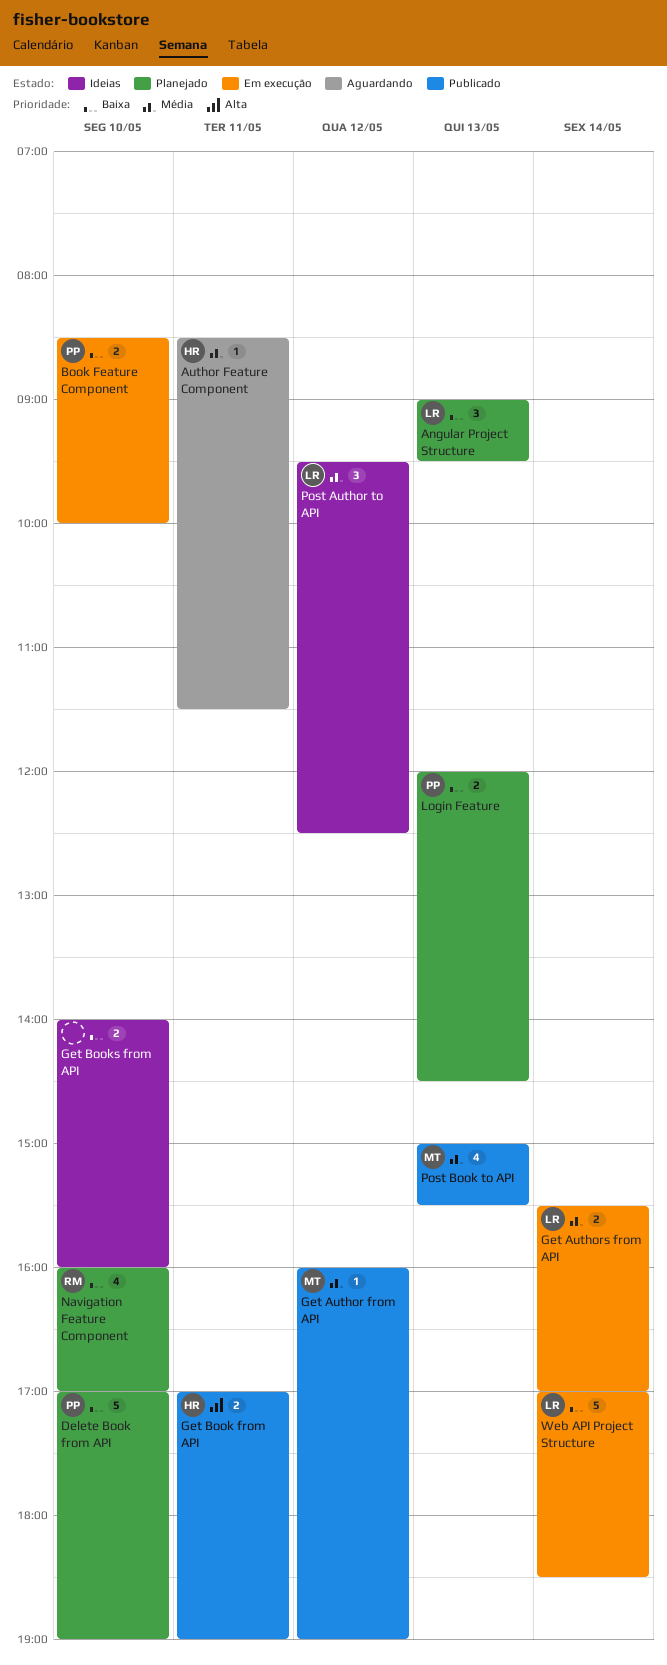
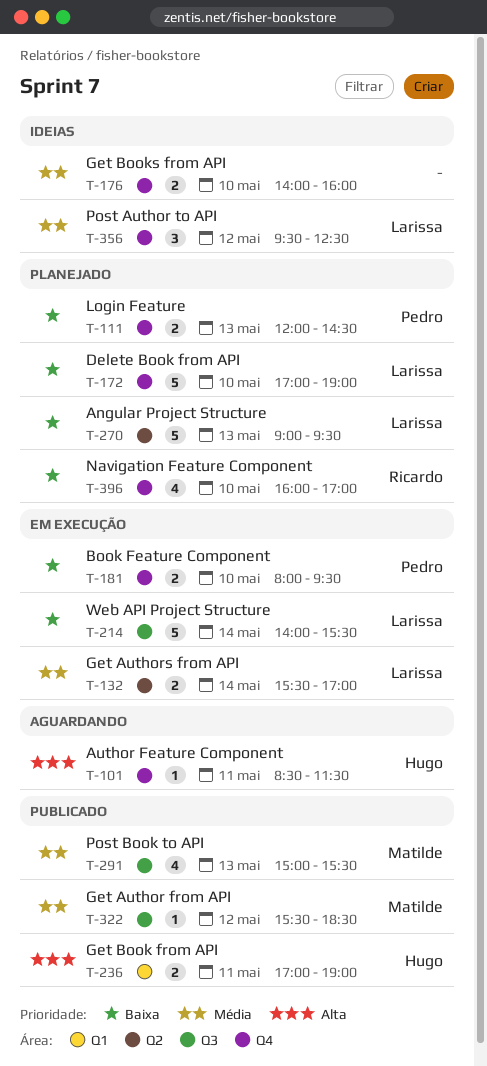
Angular Project Structure, estimate: 3 -> 5
Author Feature Component, priority: Média -> Alta
Book Feature Component, begins: 08:30 -> 08:00
Book Feature Component, ends: 10:00 -> 09:30
Delete Book from API, owner: Pedro -> Larissa
Get Author from API, begins: 16:00 -> 15:30
Get Author from API, ends: 19:00 -> 18:30
Get Books from API, priority: Baixa -> Média
Web API Project Structure, begins: 17:00 -> 14:00
Web API Project Structure, ends: 18:30 -> 15:30

